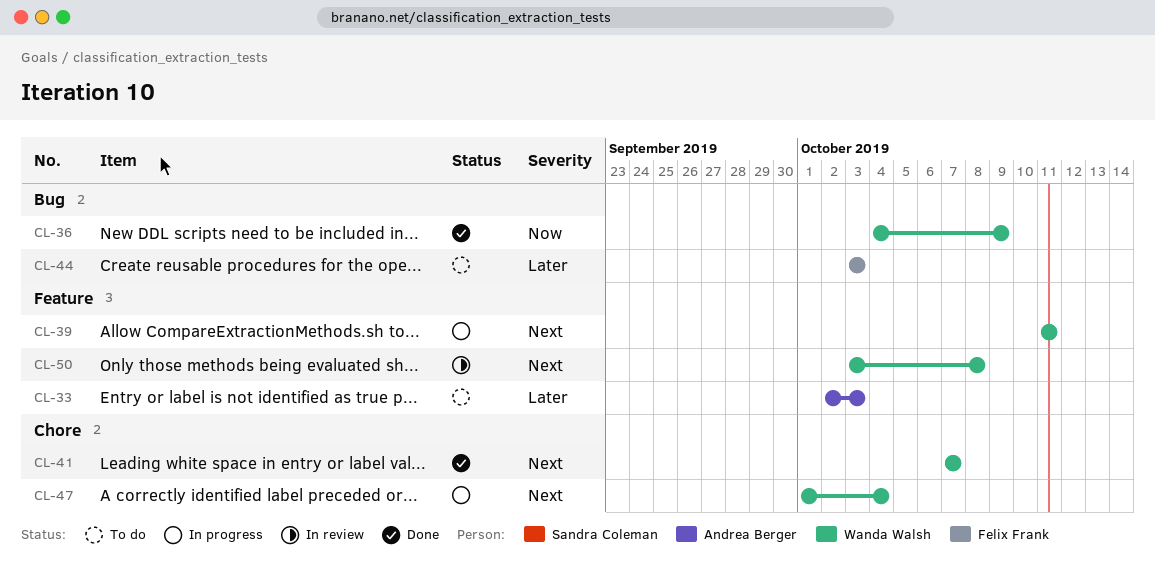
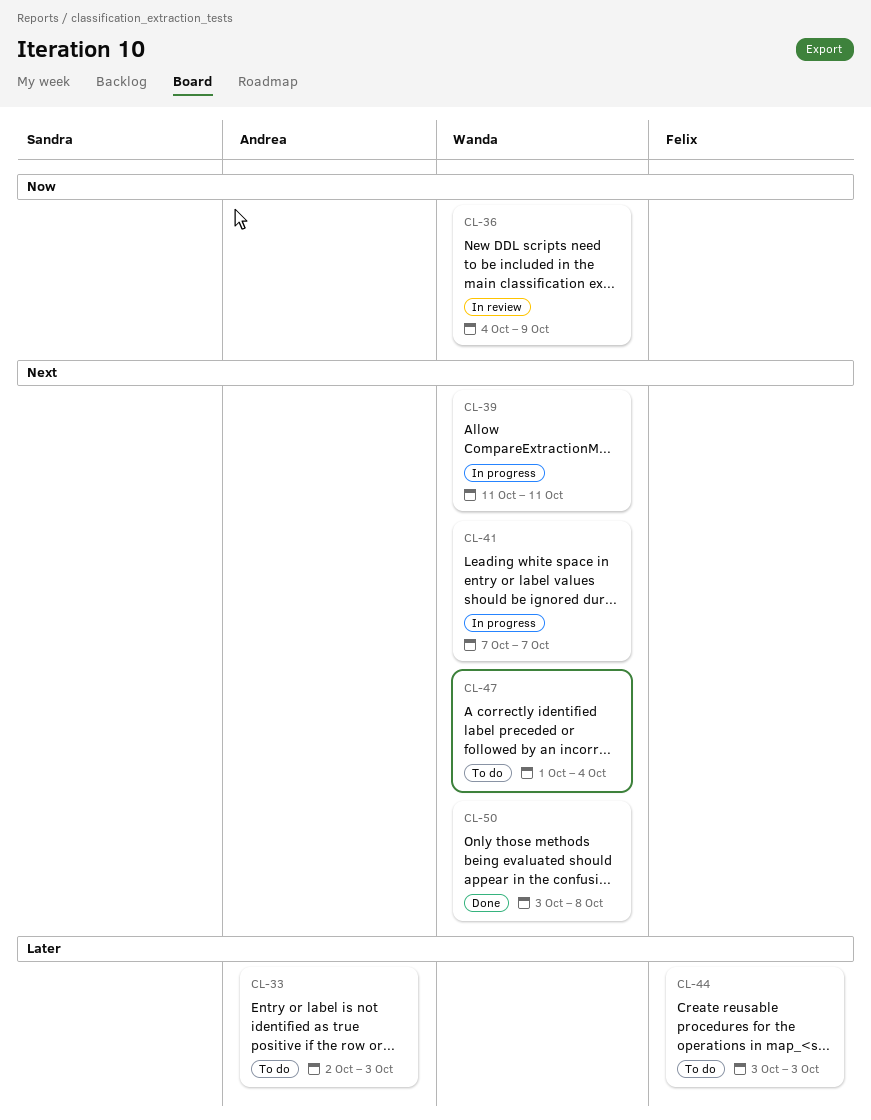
CL-36, status: Done -> In review
CL-41, status: Done -> In progress
CL-47, status: In progress -> To do
CL-50, status: In review -> Done

